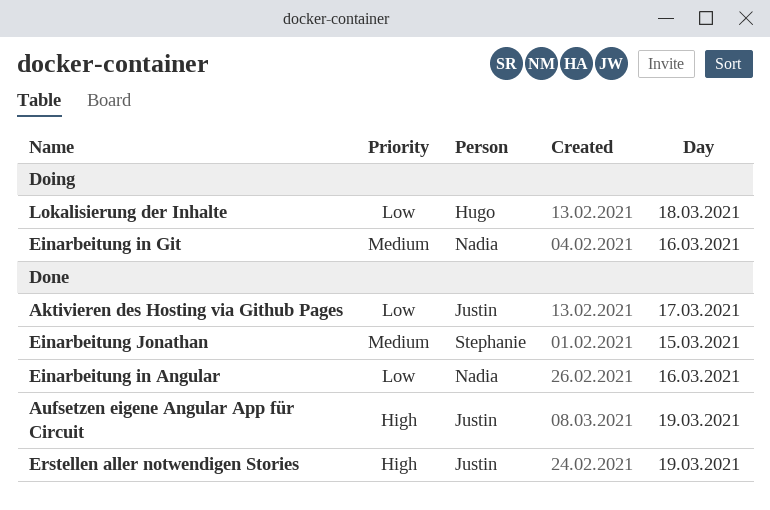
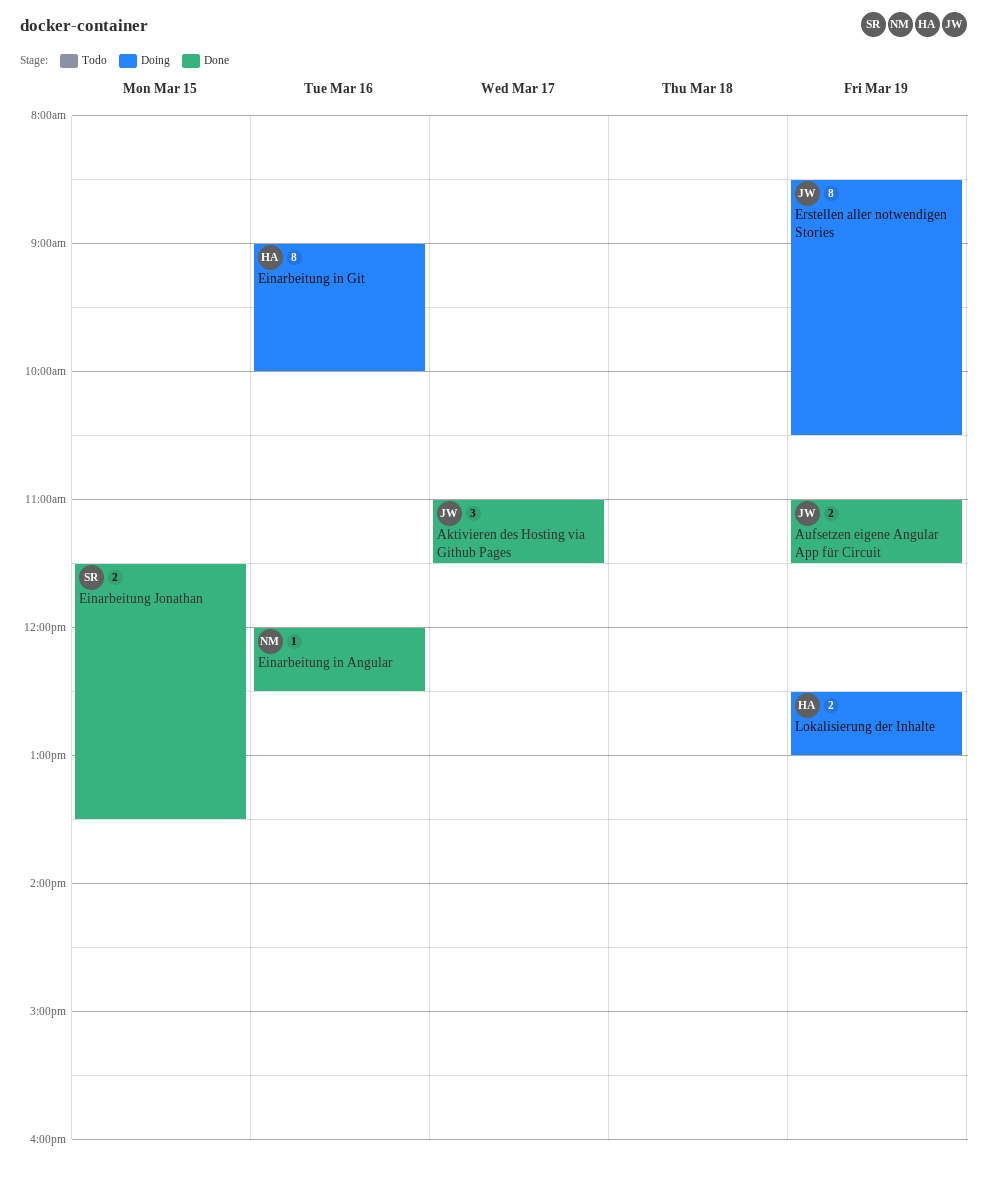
Einarbeitung in Git, owner: Nadia -> Hugo
Erstellen aller notwendigen Stories, status: Done -> Doing
Lokalisierung der Inhalte, day: Mar 18 -> Mar 19

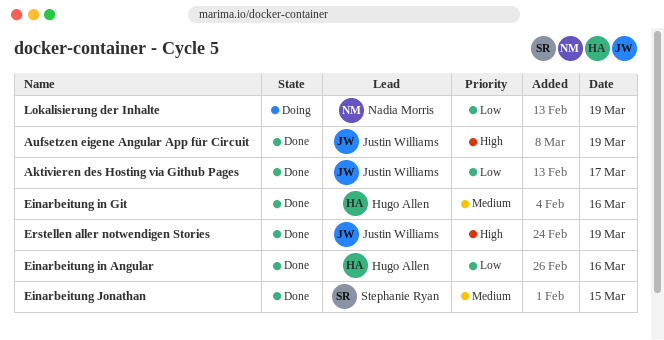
Einarbeitung in Angular, owner: Nadia Morris -> Hugo Allen
Einarbeitung in Git, status: Doing -> Done
Erstellen aller notwendigen Stories, status: Doing -> Done
Lokalisierung der Inhalte, owner: Hugo Allen -> Nadia Morris

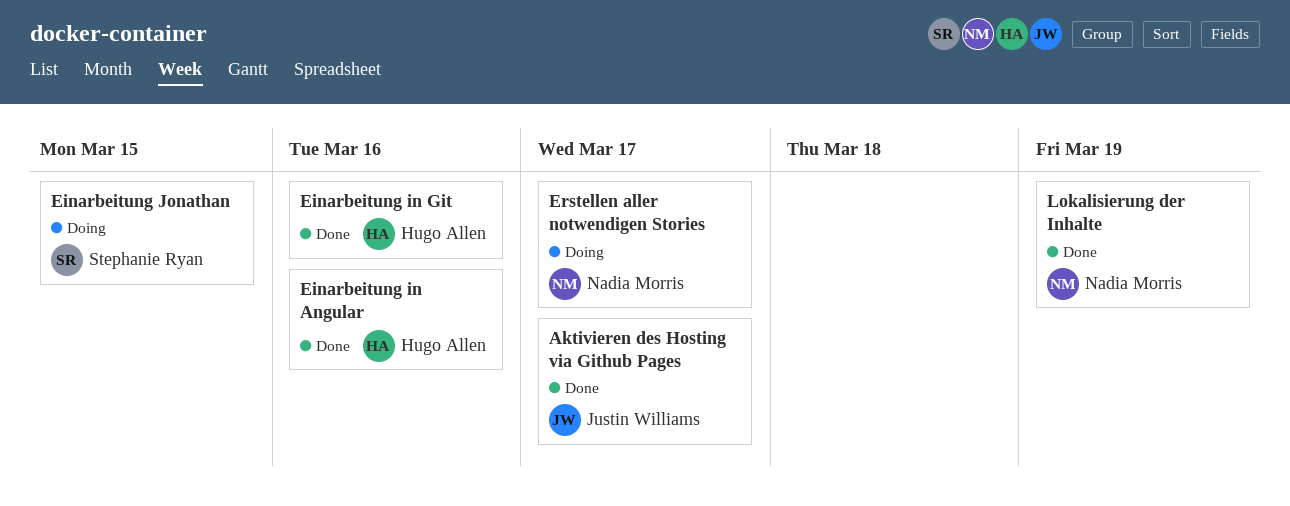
Aufsetzen eigene Angular App für Circuit: present -> none
Einarbeitung Jonathan, status: Done -> Doing
Erstellen aller notwendigen Stories, status: Done -> Doing
Erstellen aller notwendigen Stories, owner: Justin Williams -> Nadia Morris
Erstellen aller notwendigen Stories, day: Mar 19 -> Mar 17
Lokalisierung der Inhalte, status: Doing -> Done

